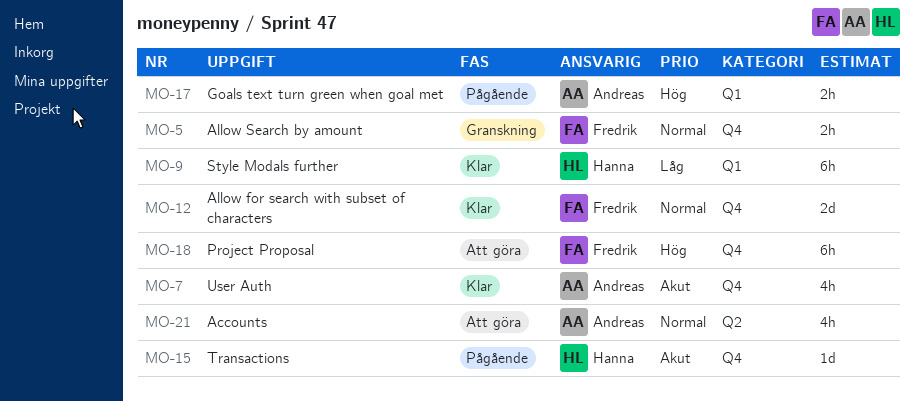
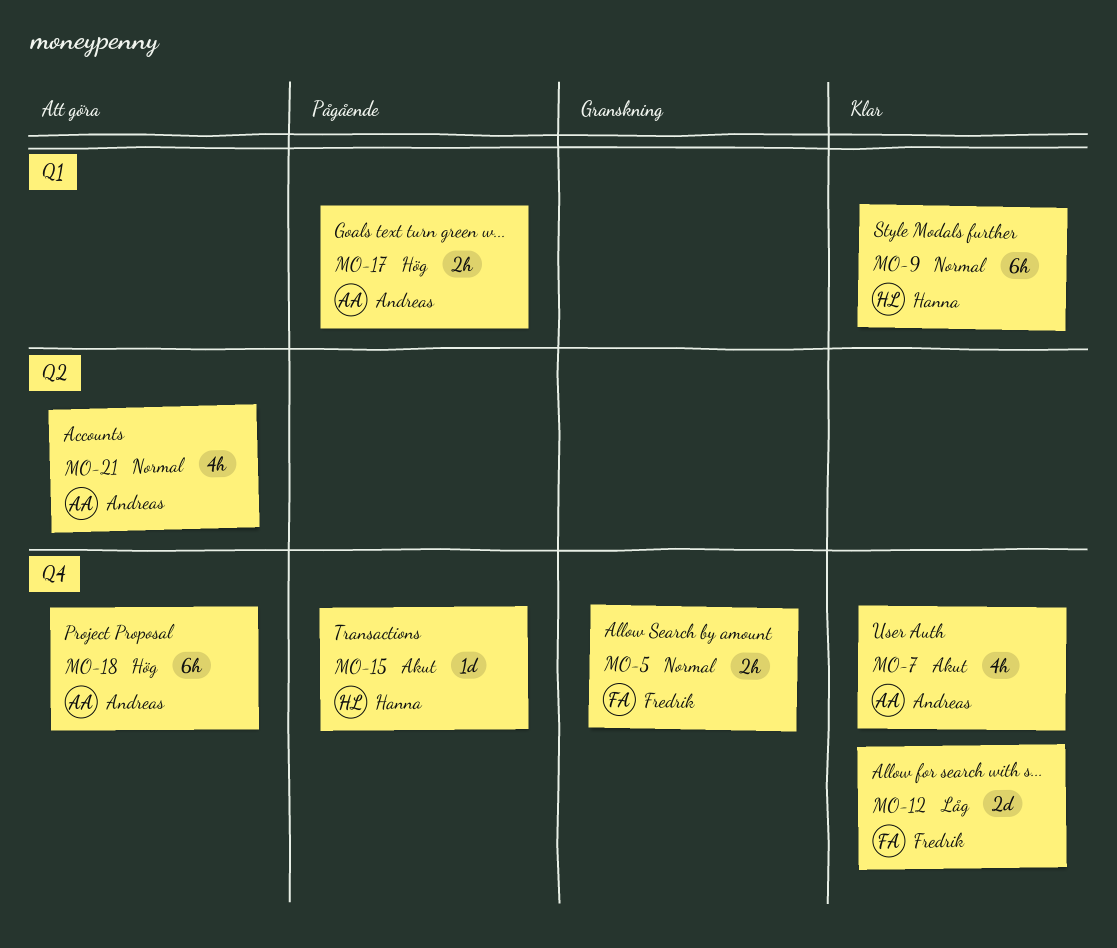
MO-9, priority: Låg -> Normal
MO-12, priority: Normal -> Låg
MO-18, owner: Fredrik -> Andreas

